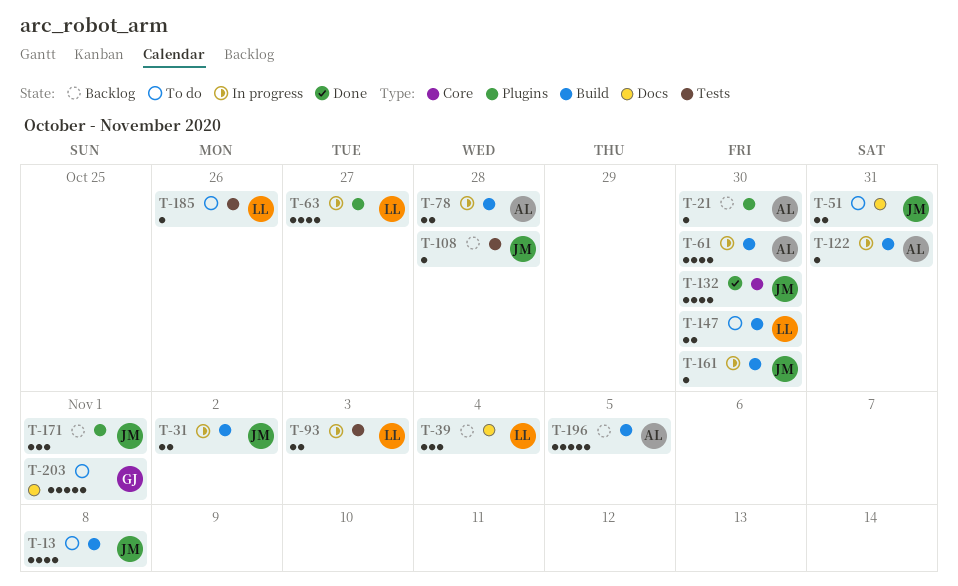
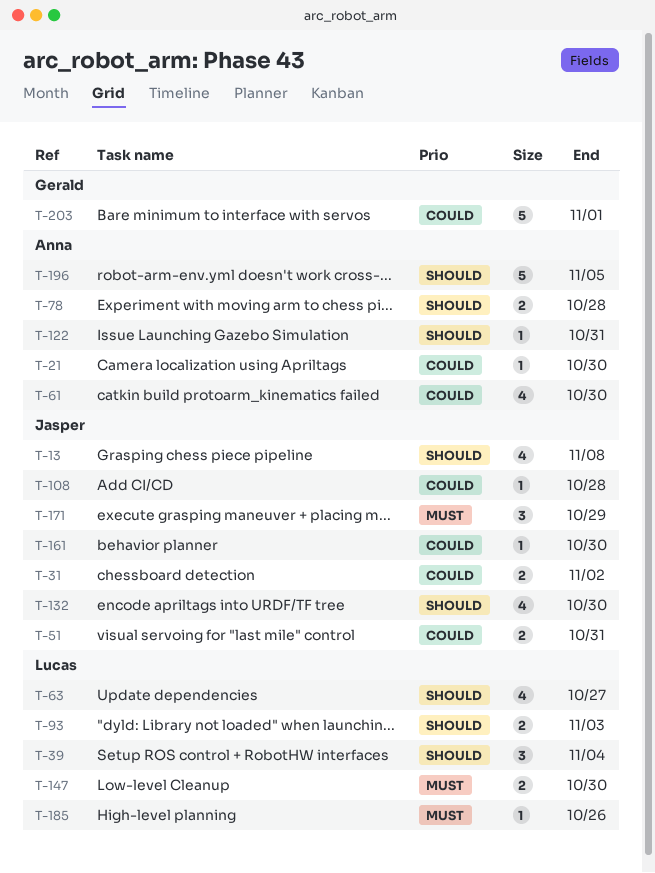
T-171, due: Nov 1 -> Oct 29

